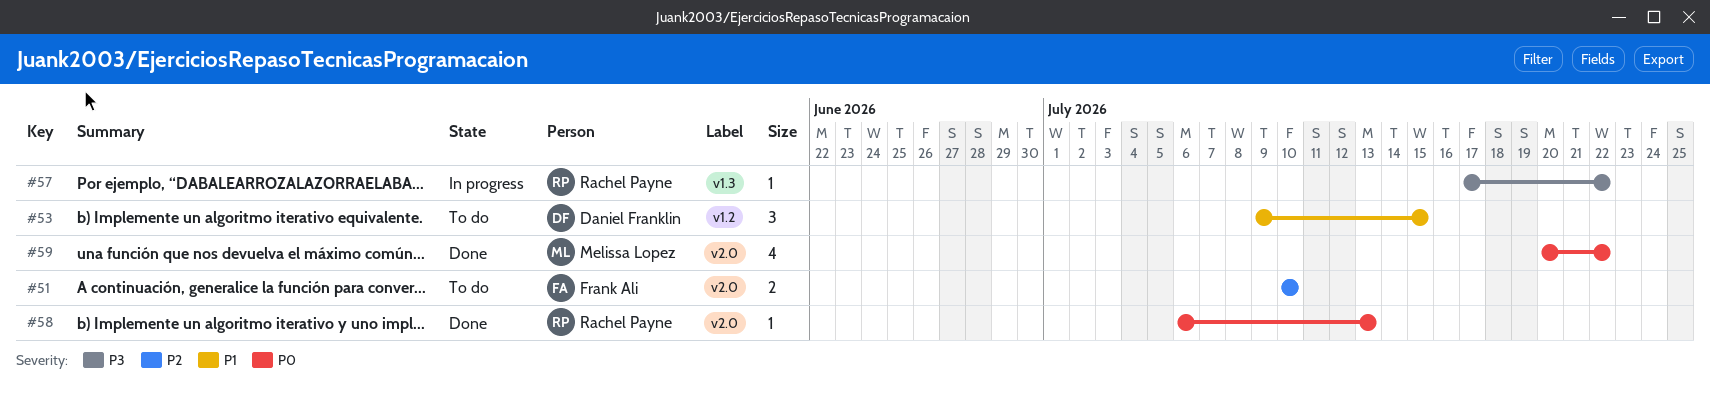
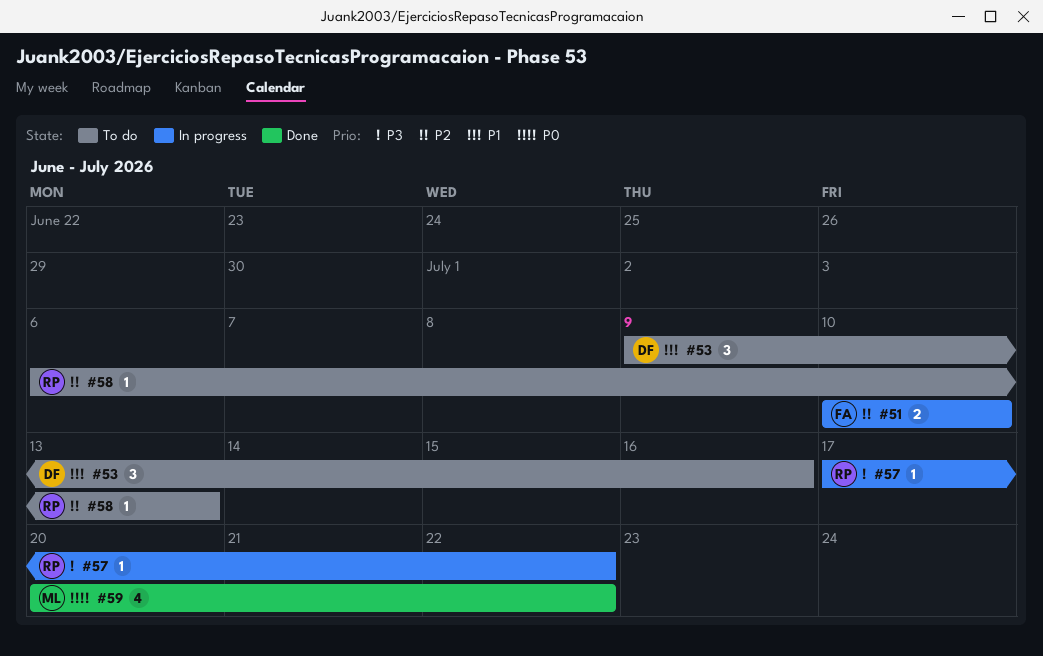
#51, status: To do -> In progress
#53, due: Jul 15 -> Jul 16
#58, status: Done -> To do
#58, priority: P0 -> P2

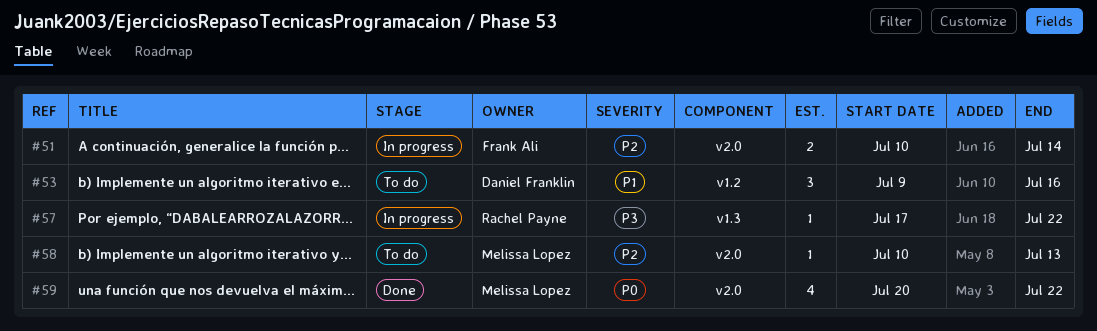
#51, due: Jul 10 -> Jul 14
#58, owner: Rachel Payne -> Melissa Lopez
#58, start: Jul 6 -> Jul 10

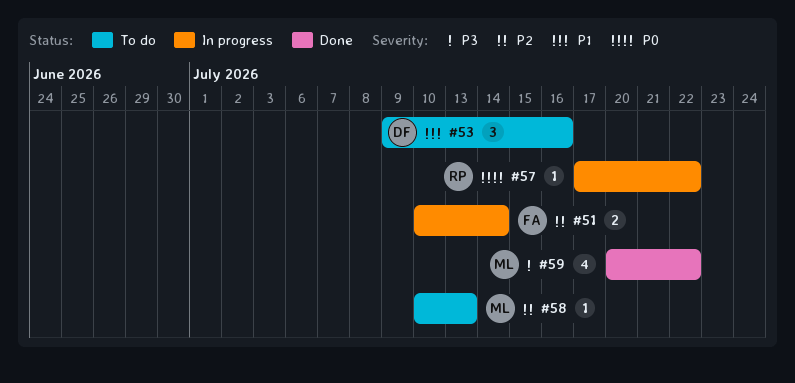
#57, priority: P3 -> P0
#59, priority: P0 -> P3

